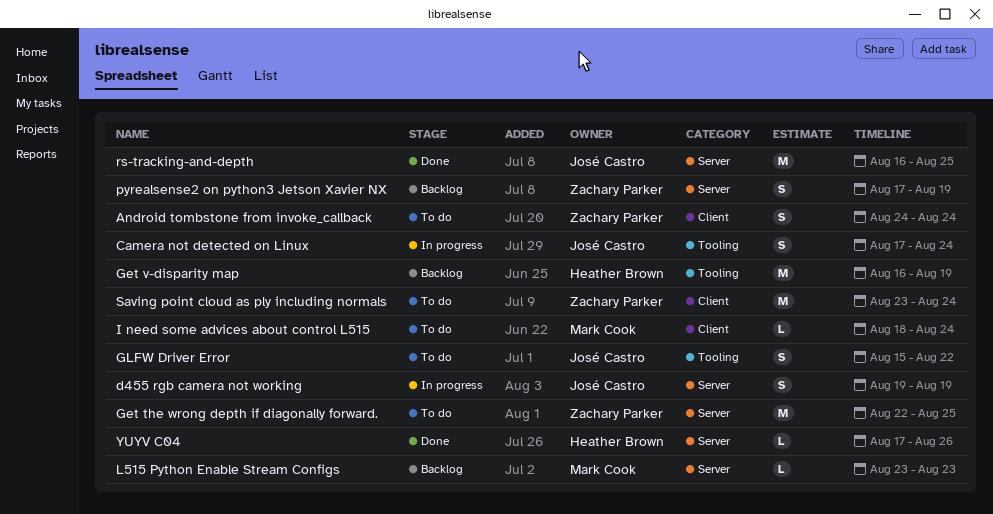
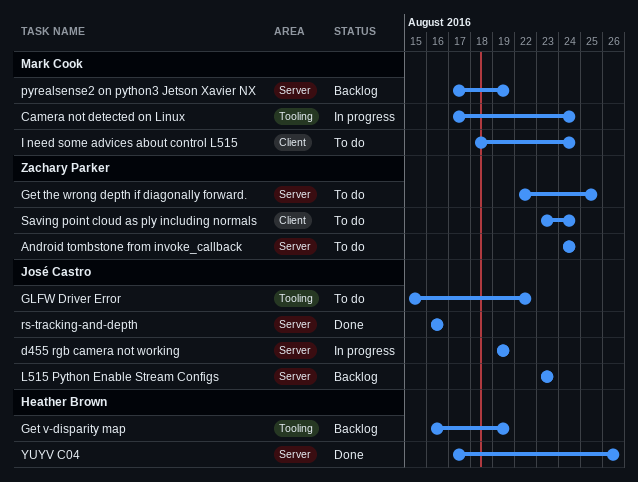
Android tombstone from invoke_callback, label: Client -> Server
Camera not detected on Linux, owner: José Castro -> Mark Cook
L515 Python Enable Stream Configs, owner: Mark Cook -> José Castro
pyrealsense2 on python3 Jetson Xavier NX, owner: Zachary Parker -> Mark Cook
rs-tracking-and-depth, due: Aug 25 -> Aug 16

